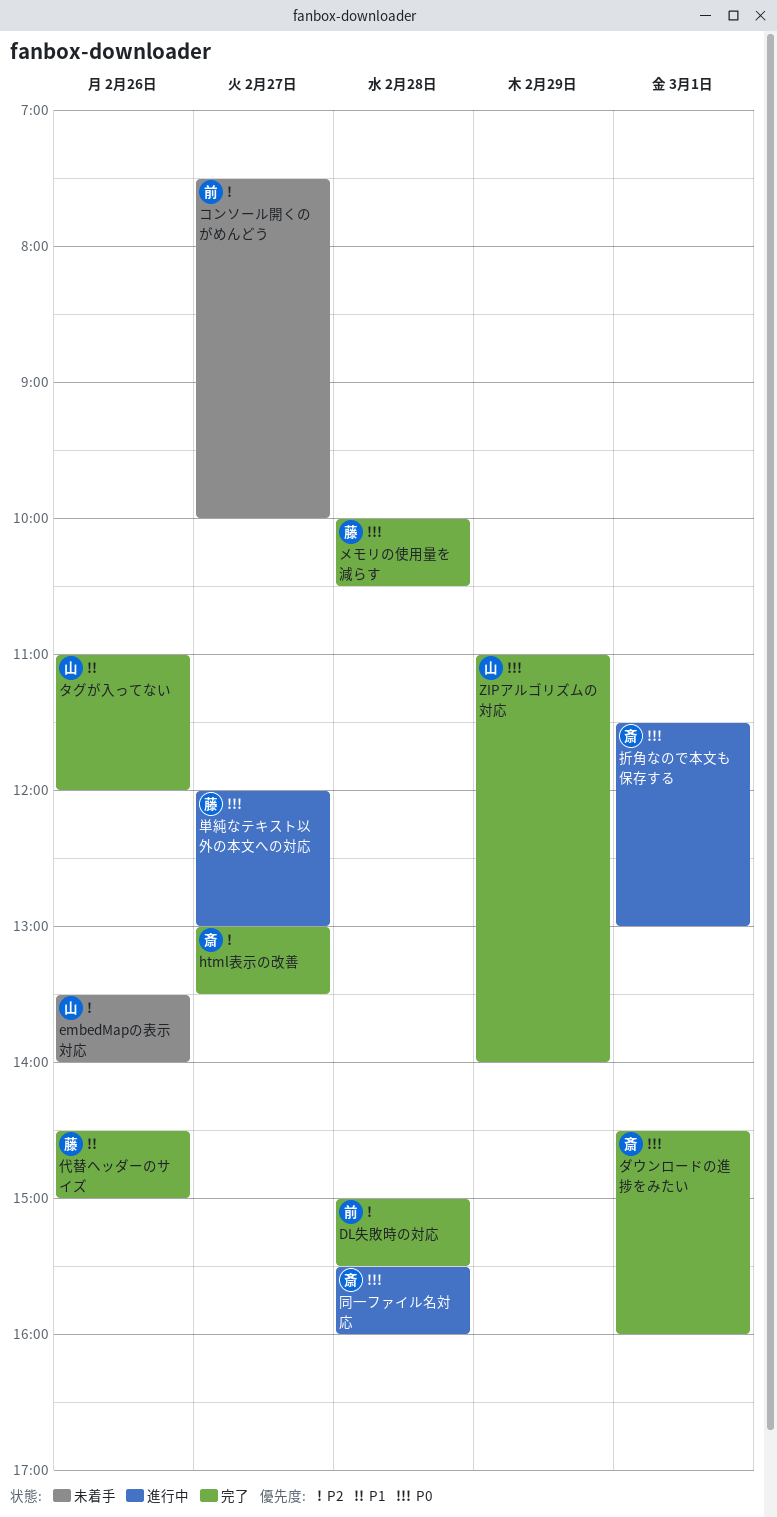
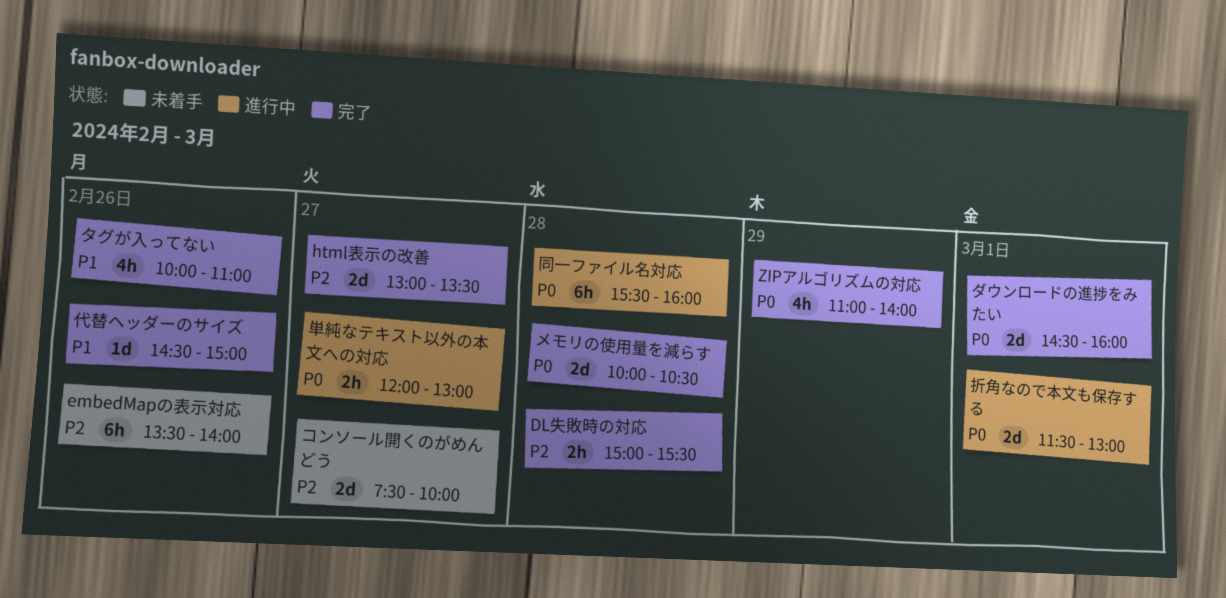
タグが入ってない, begins: 11:00 -> 10:00
タグが入ってない, ends: 12:00 -> 11:00

